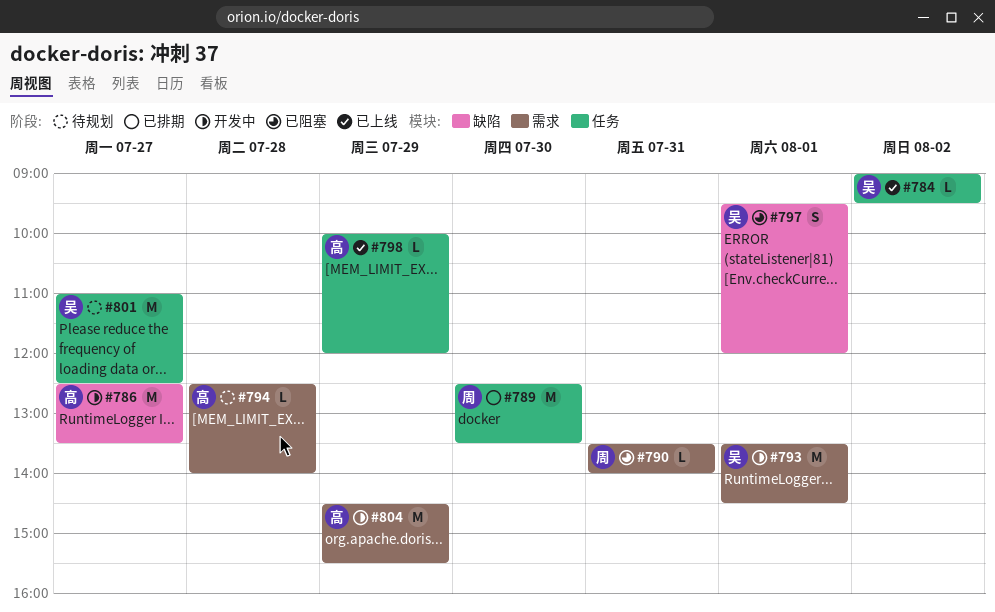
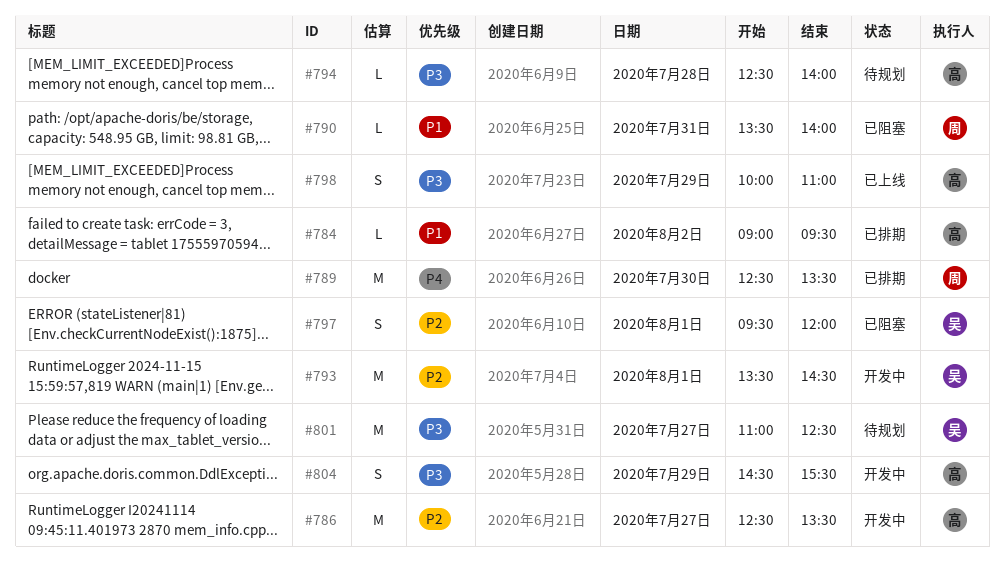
#784, status: 已上线 -> 已排期
#784, owner: 吴 -> 高
#798, estimate: L -> S
#798, ends: 12:00 -> 11:00
#804, estimate: M -> S

